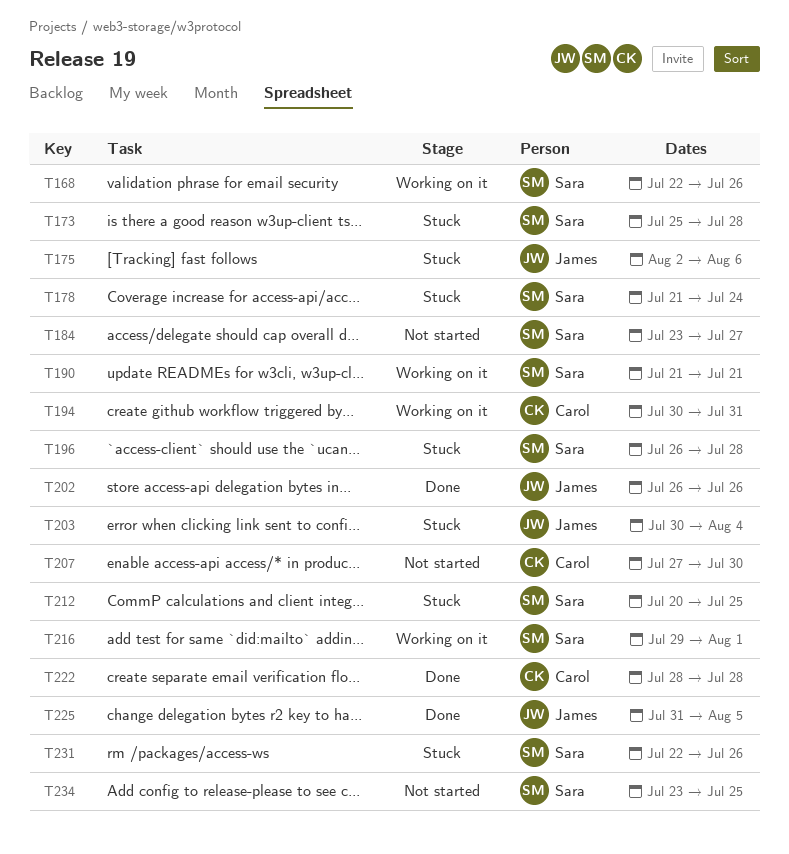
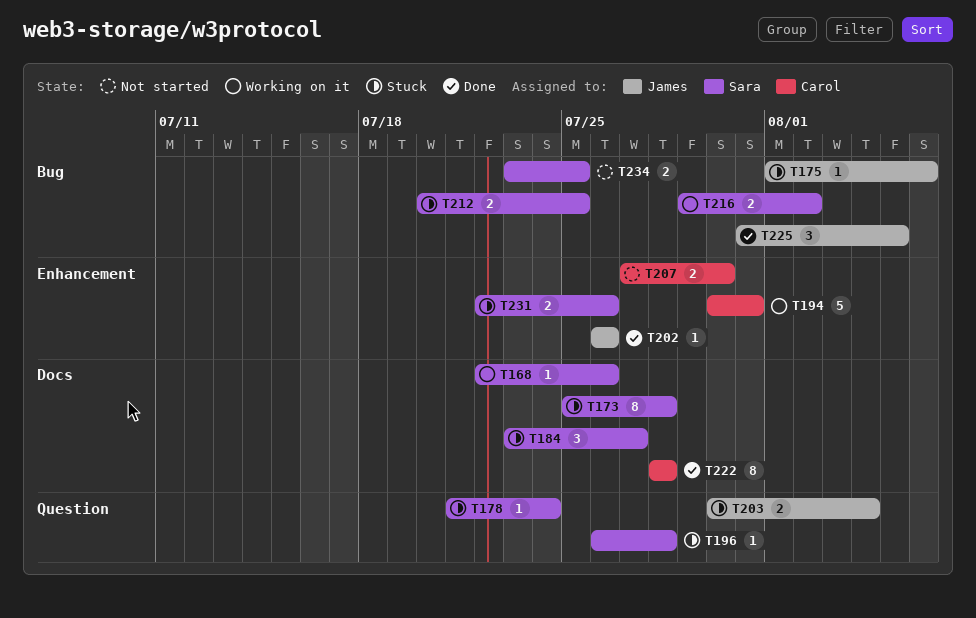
T175, start: Aug 2 -> Aug 1
T184, status: Not started -> Stuck
T190: present -> none
T216, due: Aug 1 -> Aug 2

